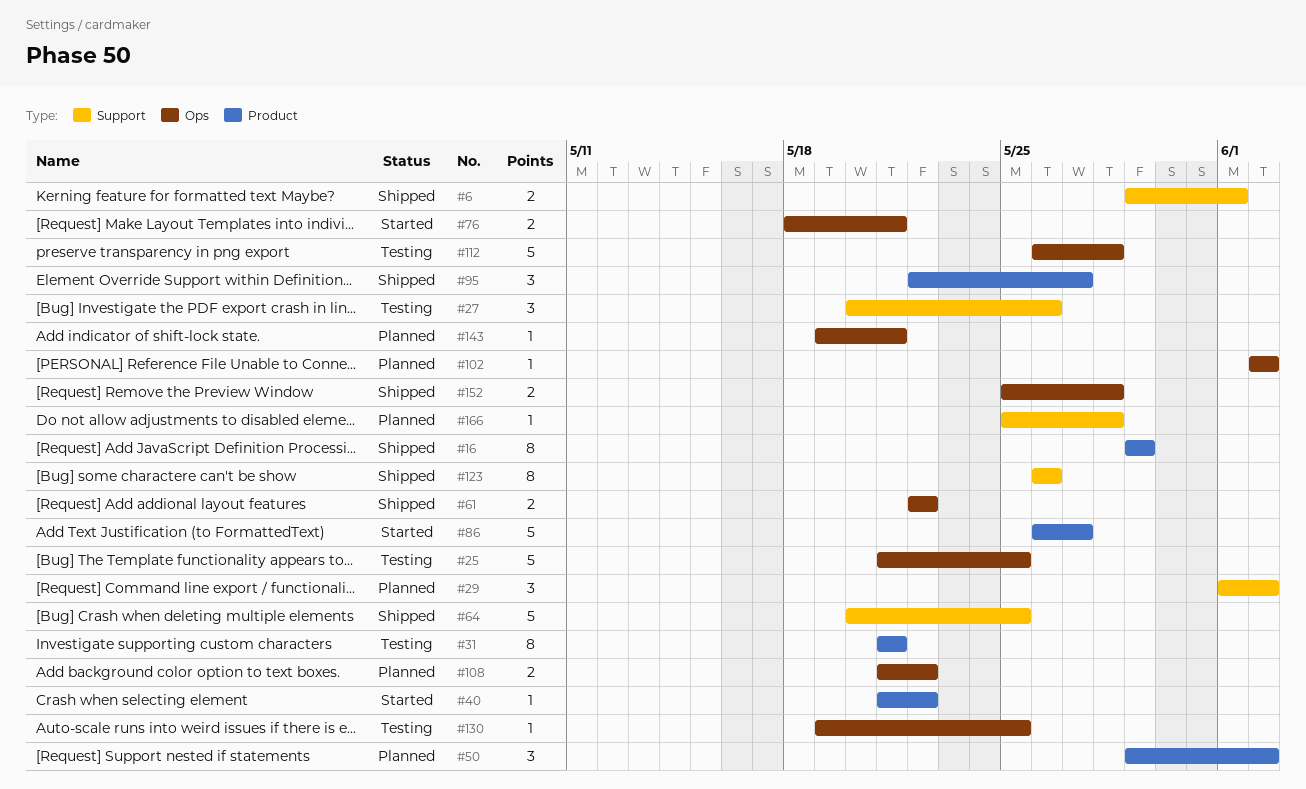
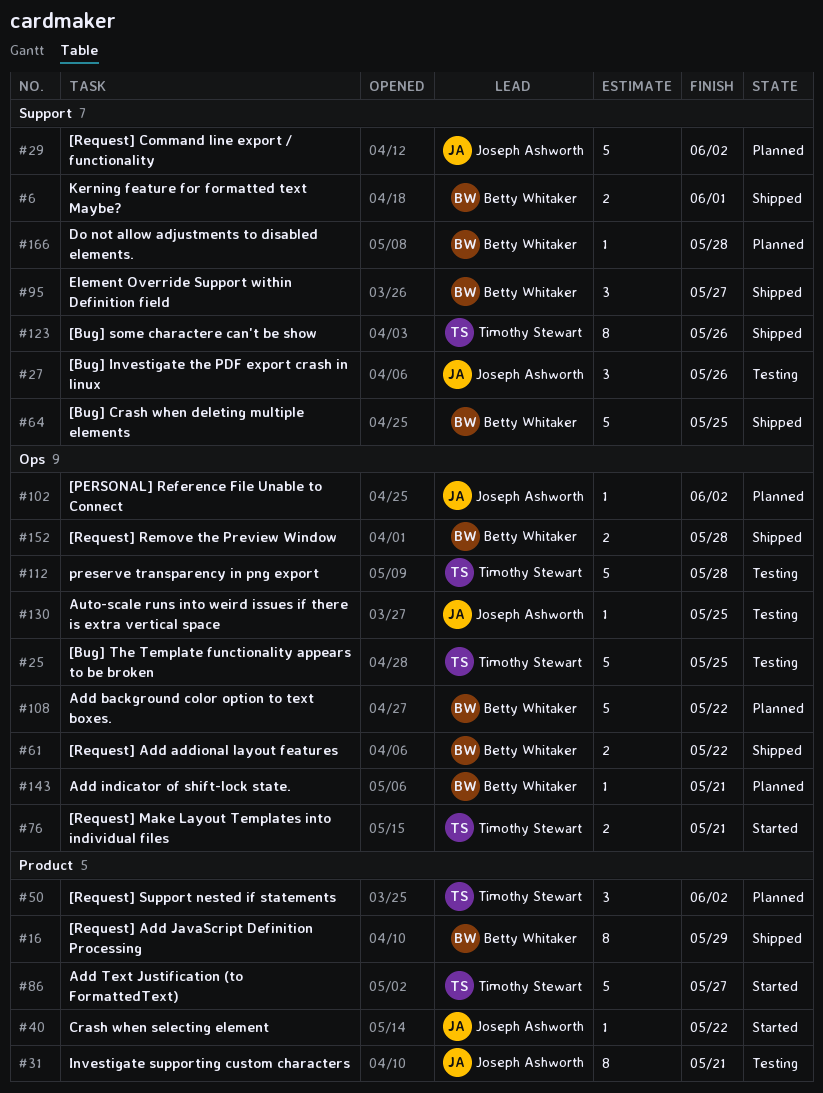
#29, estimate: 3 -> 5
#95, label: Product -> Support
#108, estimate: 2 -> 5

